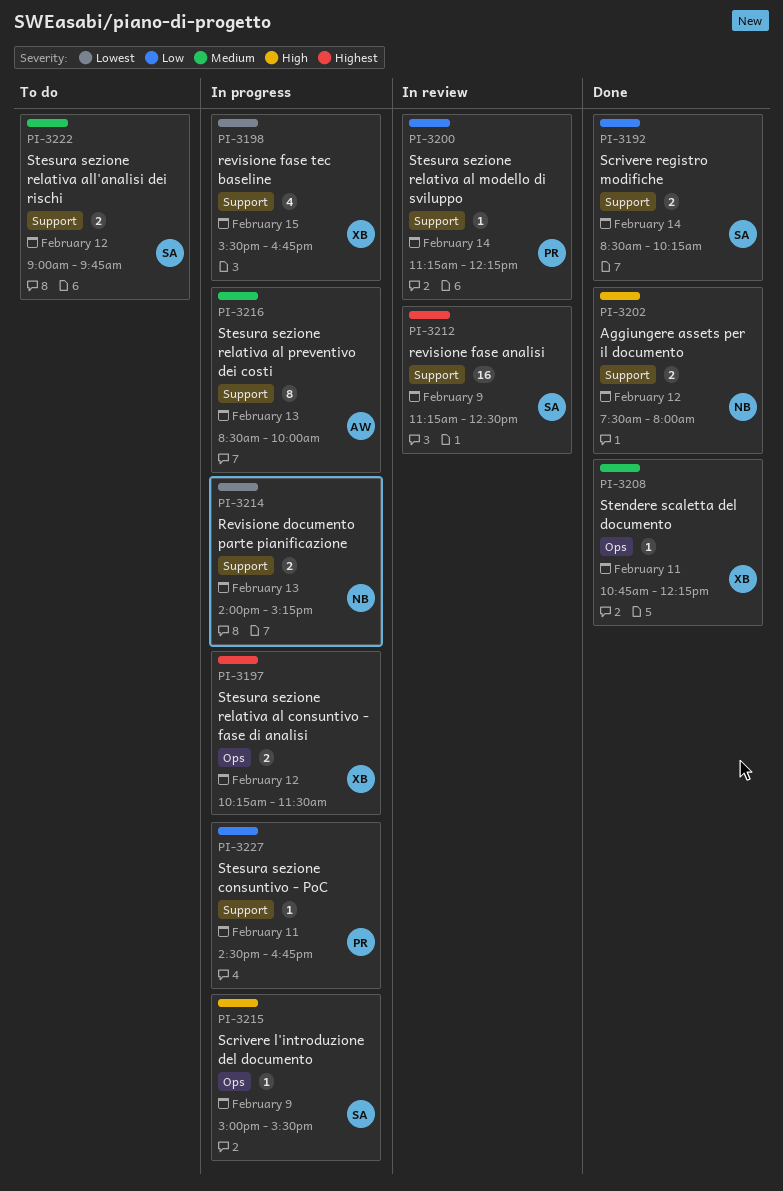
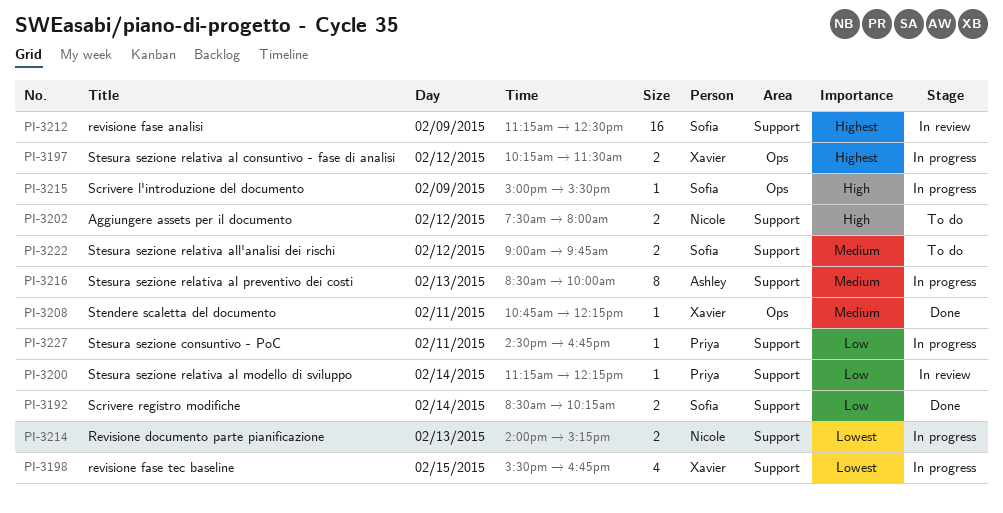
PI-3202, status: Done -> To do

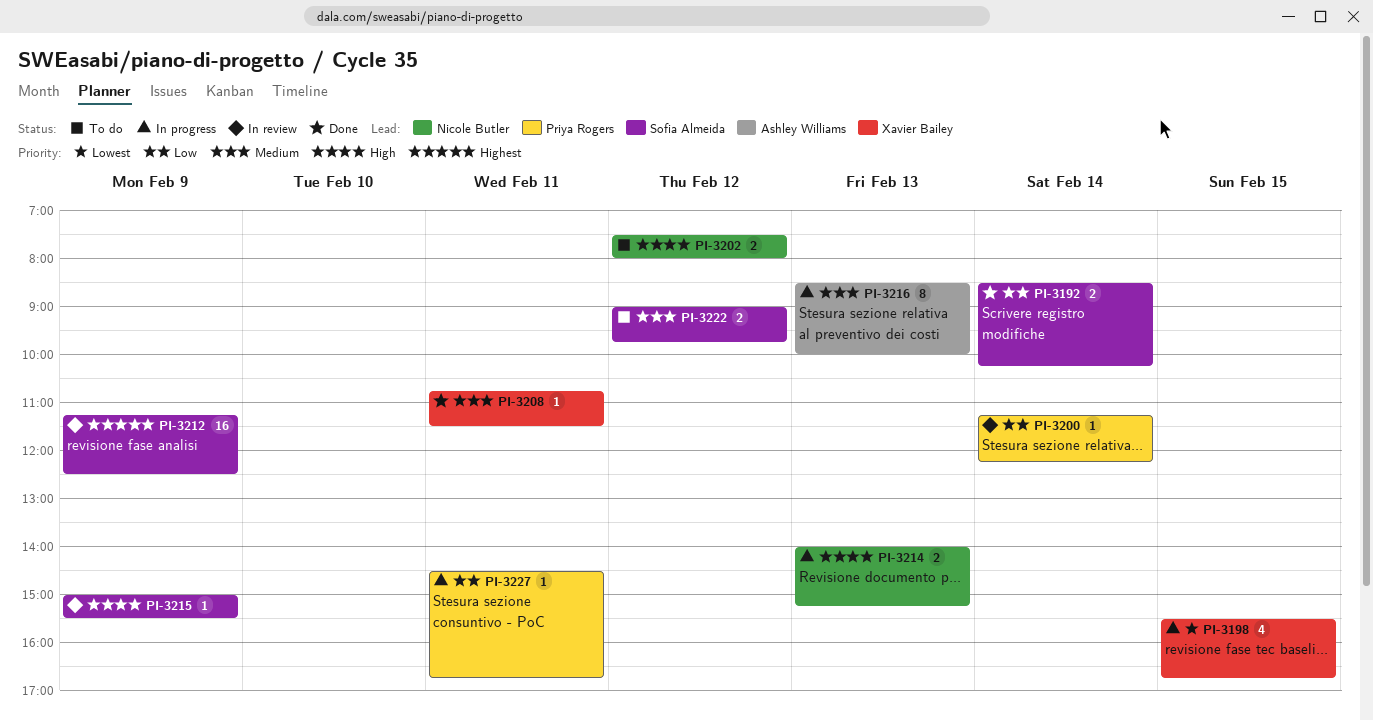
PI-3197: present -> none
PI-3208, ends: 12:15 -> 11:30
PI-3214, priority: Lowest -> High
PI-3215, status: In progress -> In review

